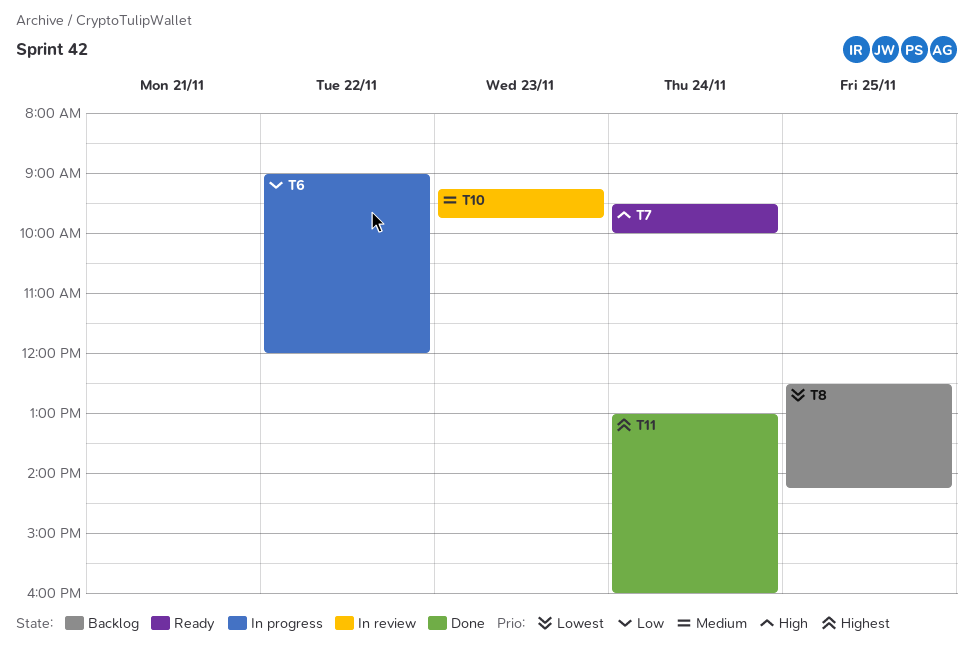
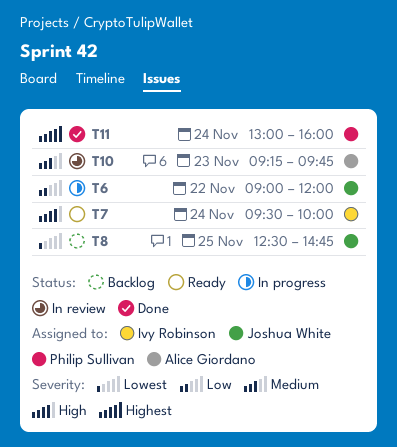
T8, ends: 14:15 -> 14:45

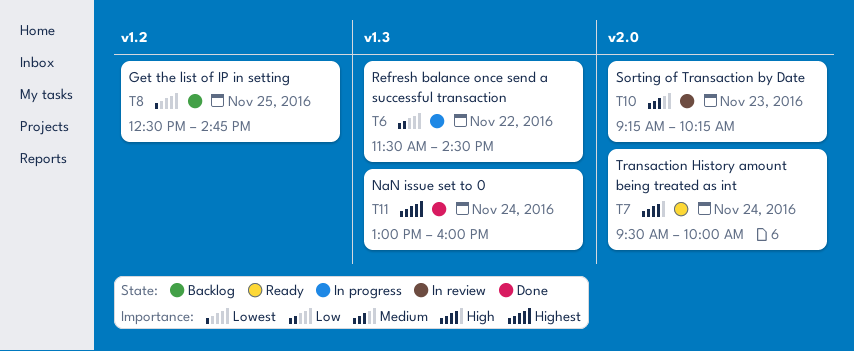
T6, begins: 09:00 -> 11:30
T6, ends: 12:00 -> 14:30
T10, ends: 09:45 -> 10:15

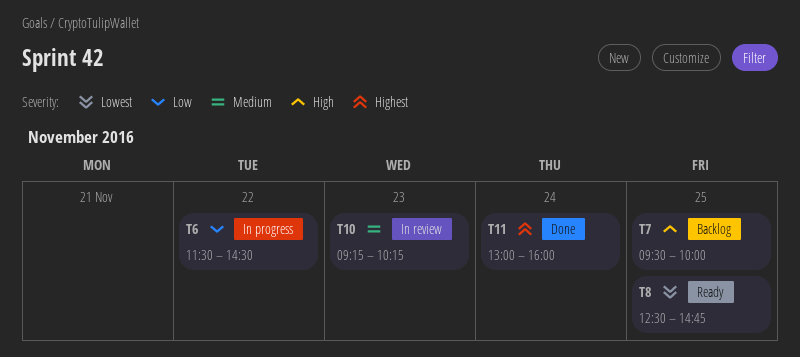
T7, status: Ready -> Backlog
T7, day: Nov 24 -> Nov 25
T8, status: Backlog -> Ready

